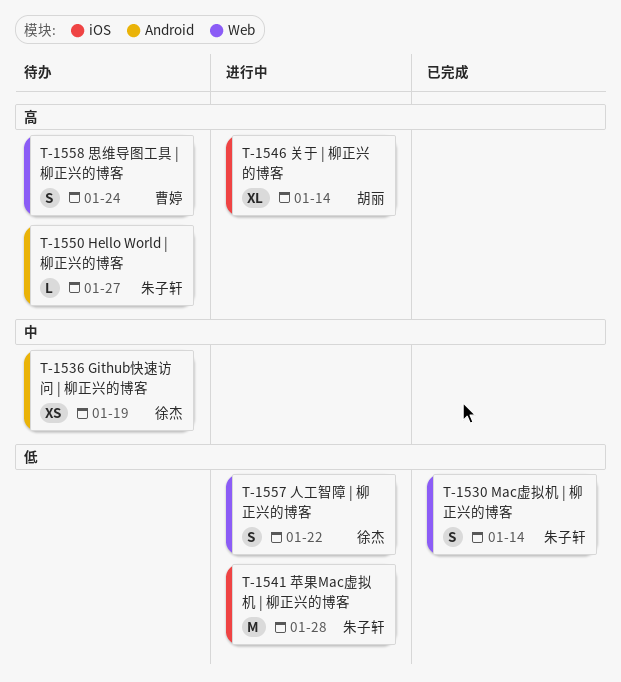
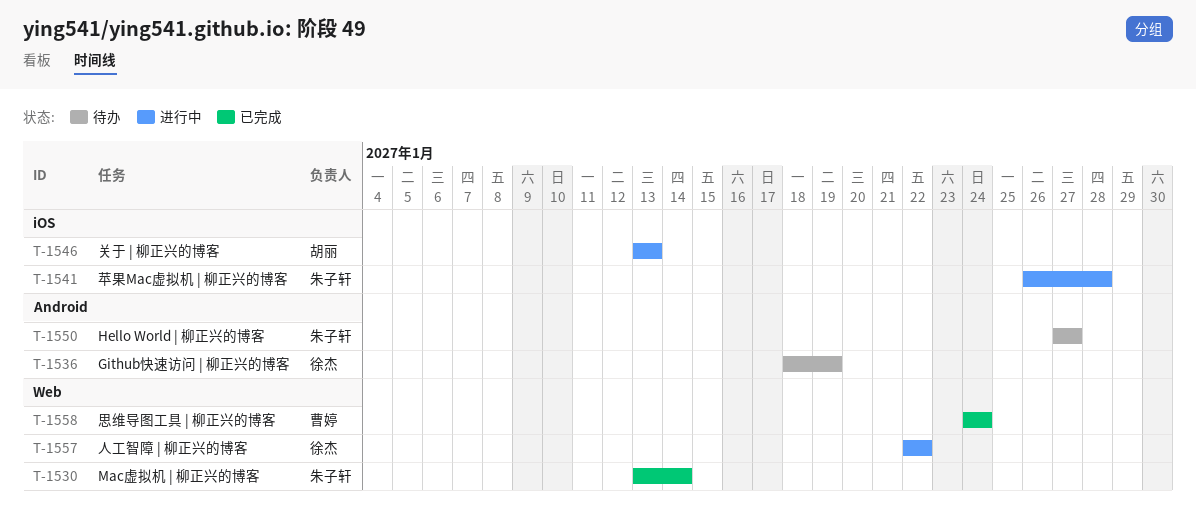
T-1546, due: Jan 14 -> Jan 13
T-1558, status: 待办 -> 已完成

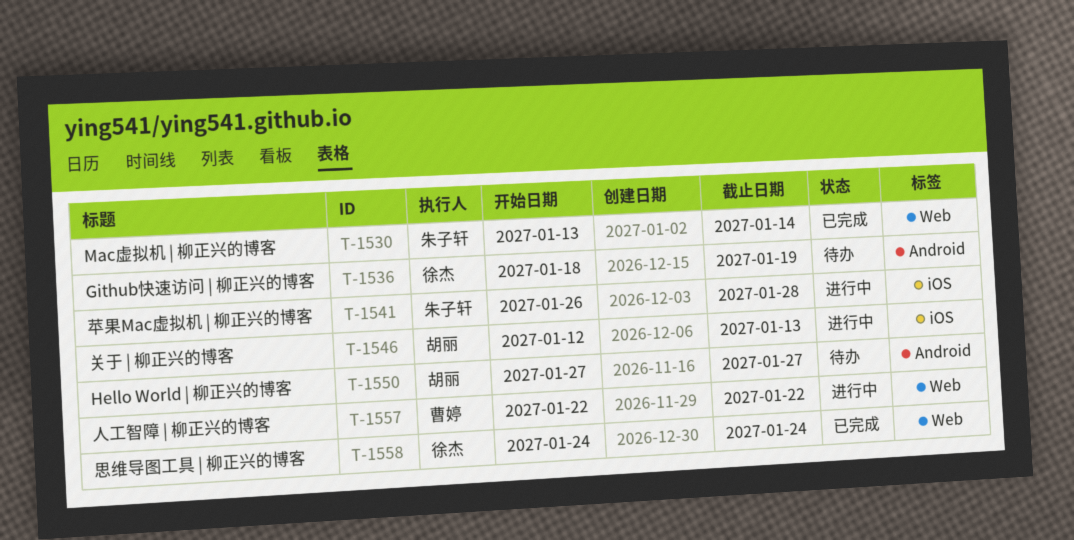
T-1546, start: Jan 13 -> Jan 12
T-1550, owner: 朱子轩 -> 胡丽
T-1557, owner: 徐杰 -> 曹婷
T-1558, owner: 曹婷 -> 徐杰

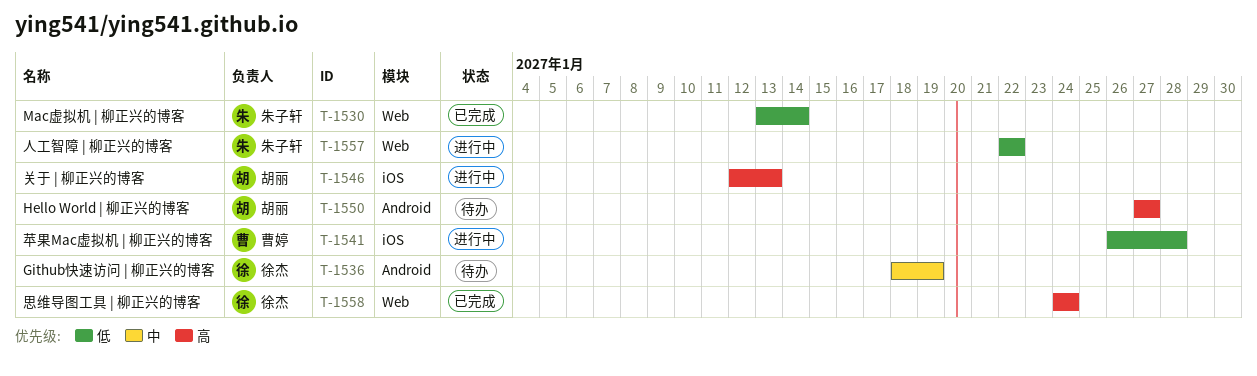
T-1541, owner: 朱子轩 -> 曹婷
T-1557, owner: 曹婷 -> 朱子轩

